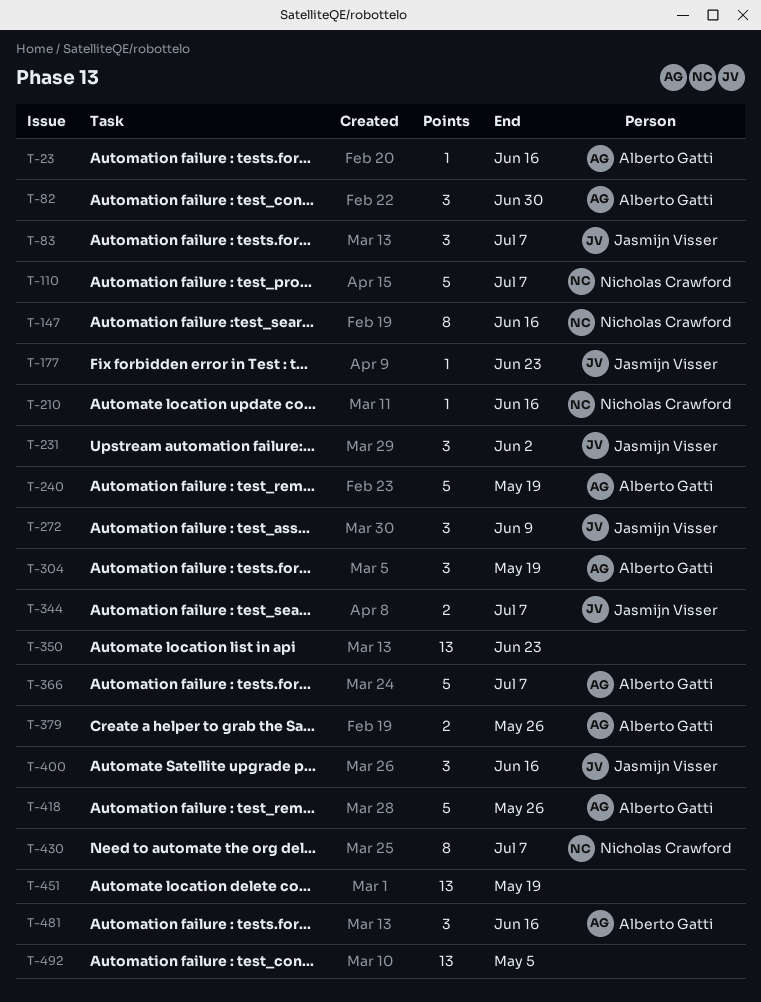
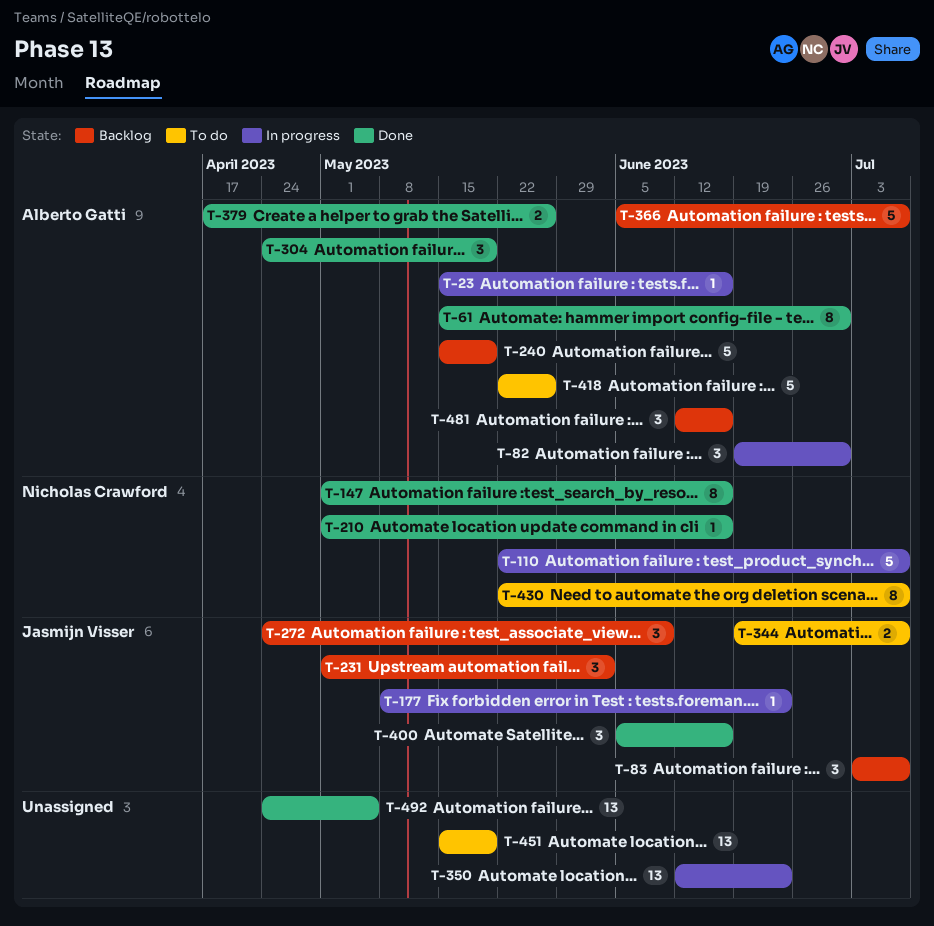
T-61: none -> present

